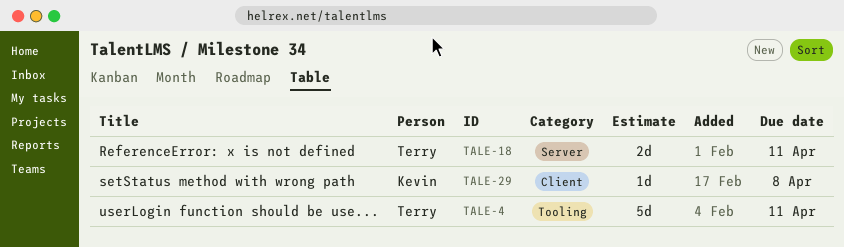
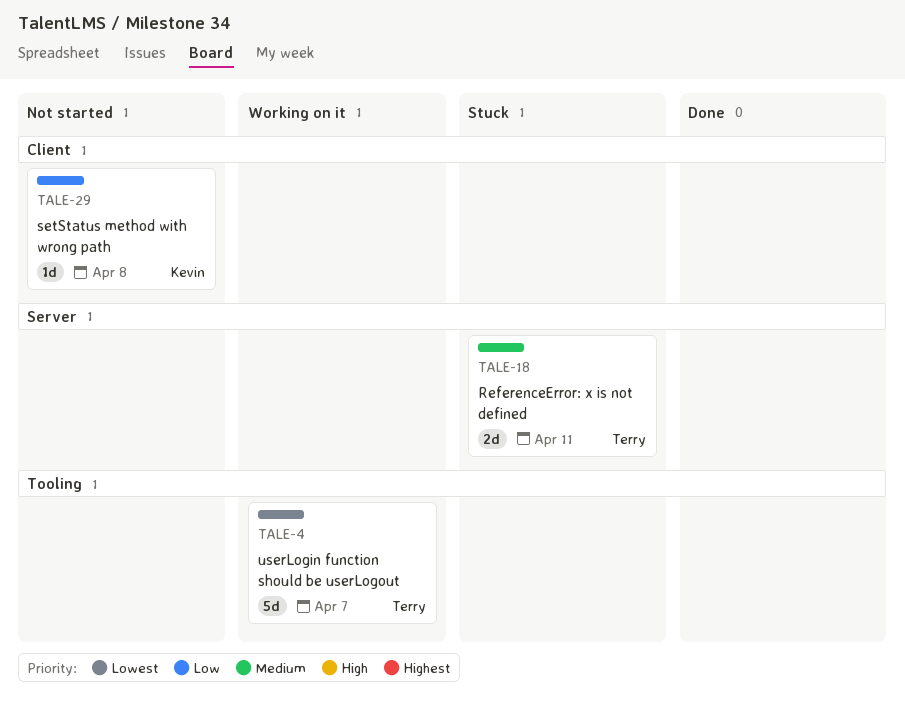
TALE-4, due: Apr 11 -> Apr 7

